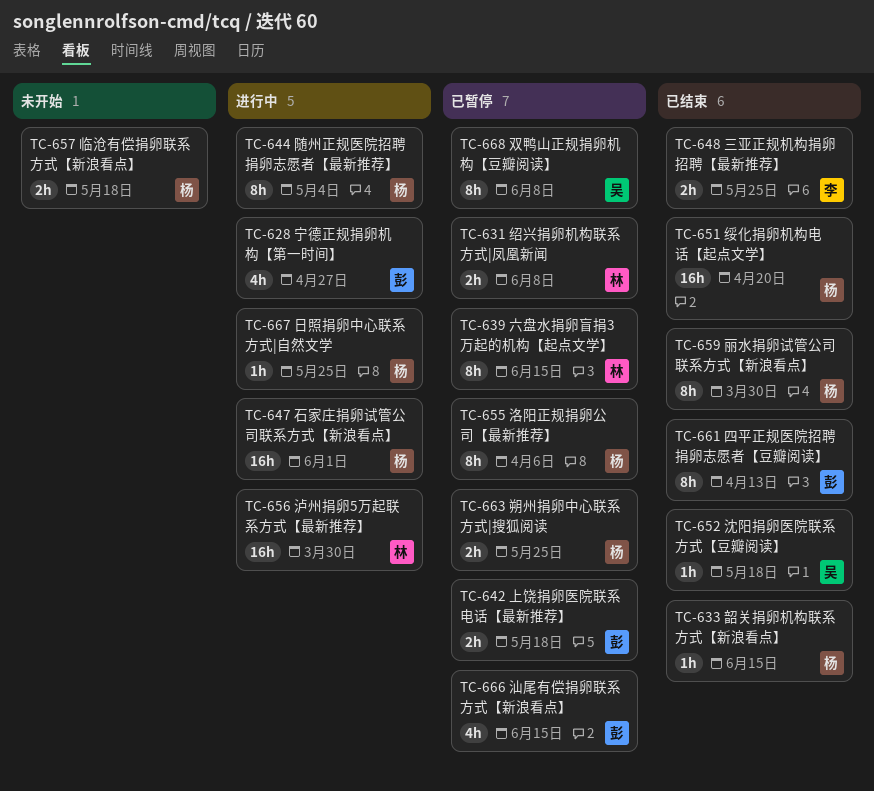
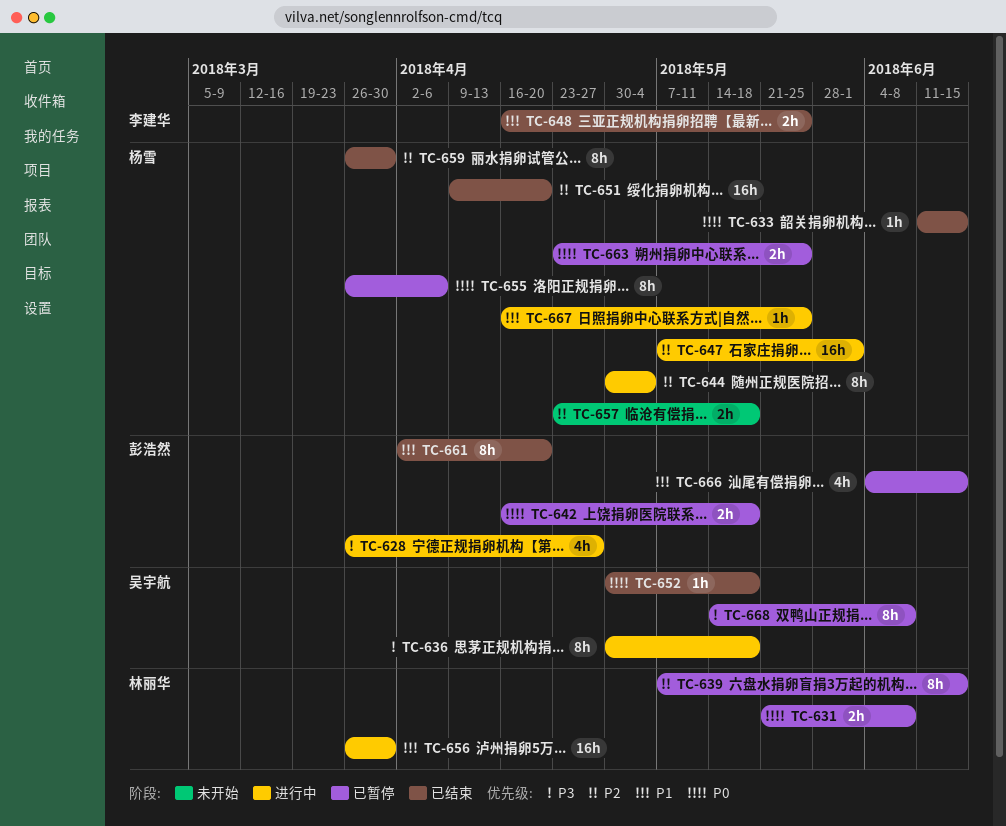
TC-636: none -> present
TC-661, due: Apr 13 -> Apr 20

